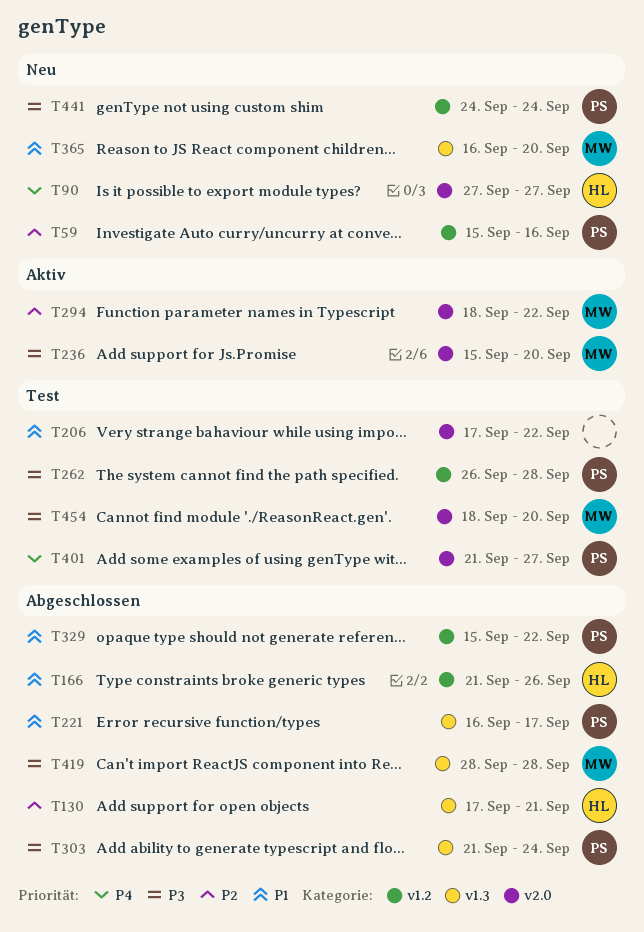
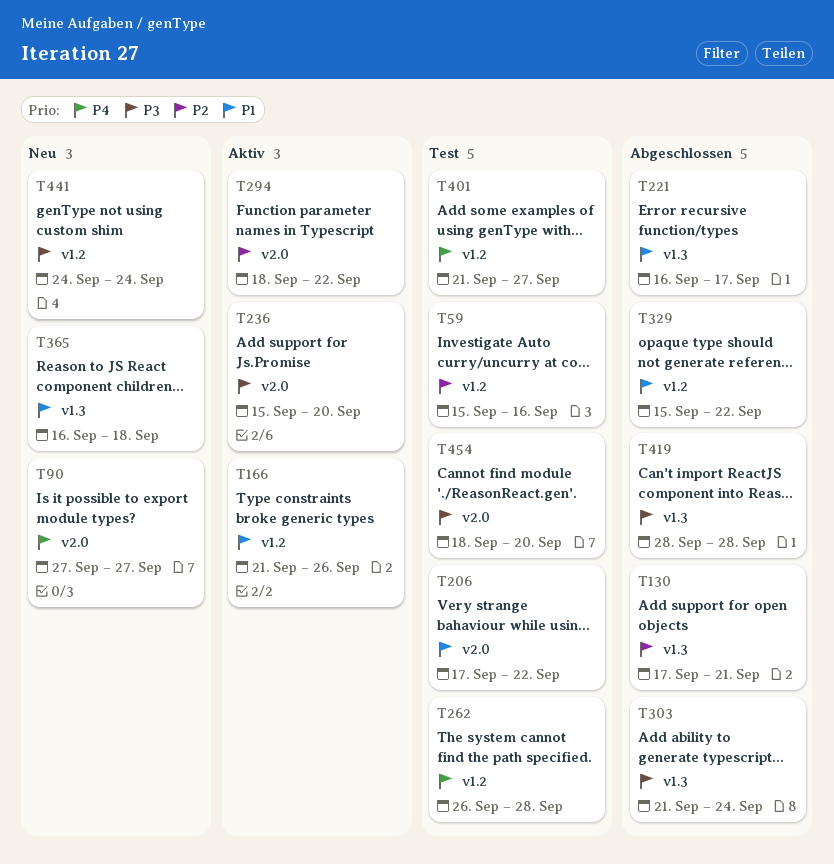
T59, status: Neu -> Test
T166, status: Abgeschlossen -> Aktiv
T262, priority: P3 -> P4
T365, due: Sep 20 -> Sep 18
T401, label: v2.0 -> v1.2

